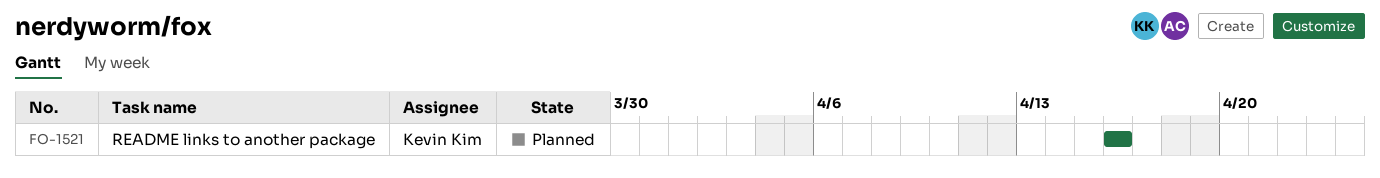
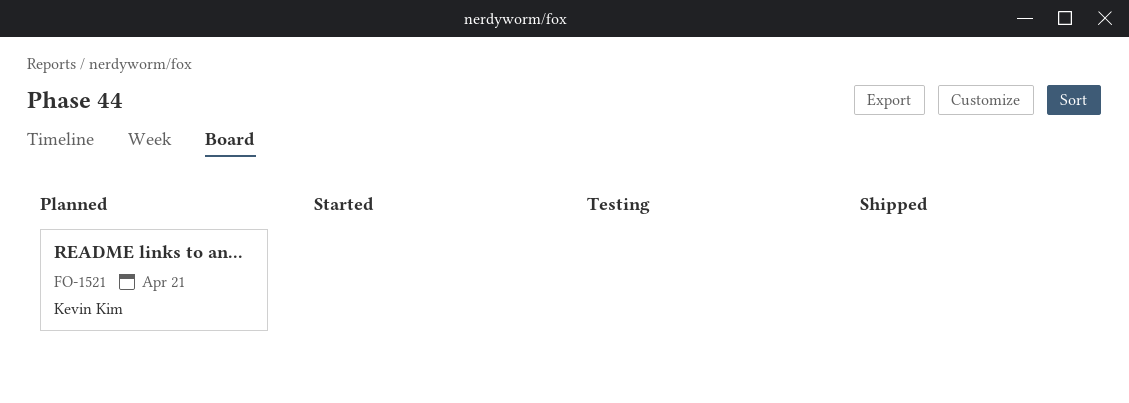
FO-1521, due: Apr 16 -> Apr 21

